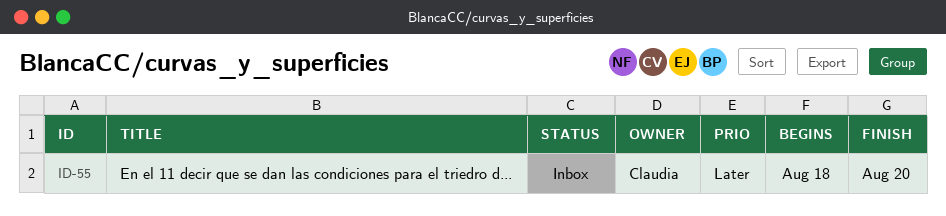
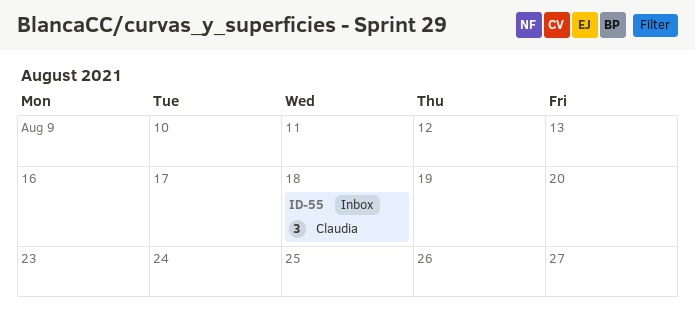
ID-55, due: Aug 20 -> Aug 18

